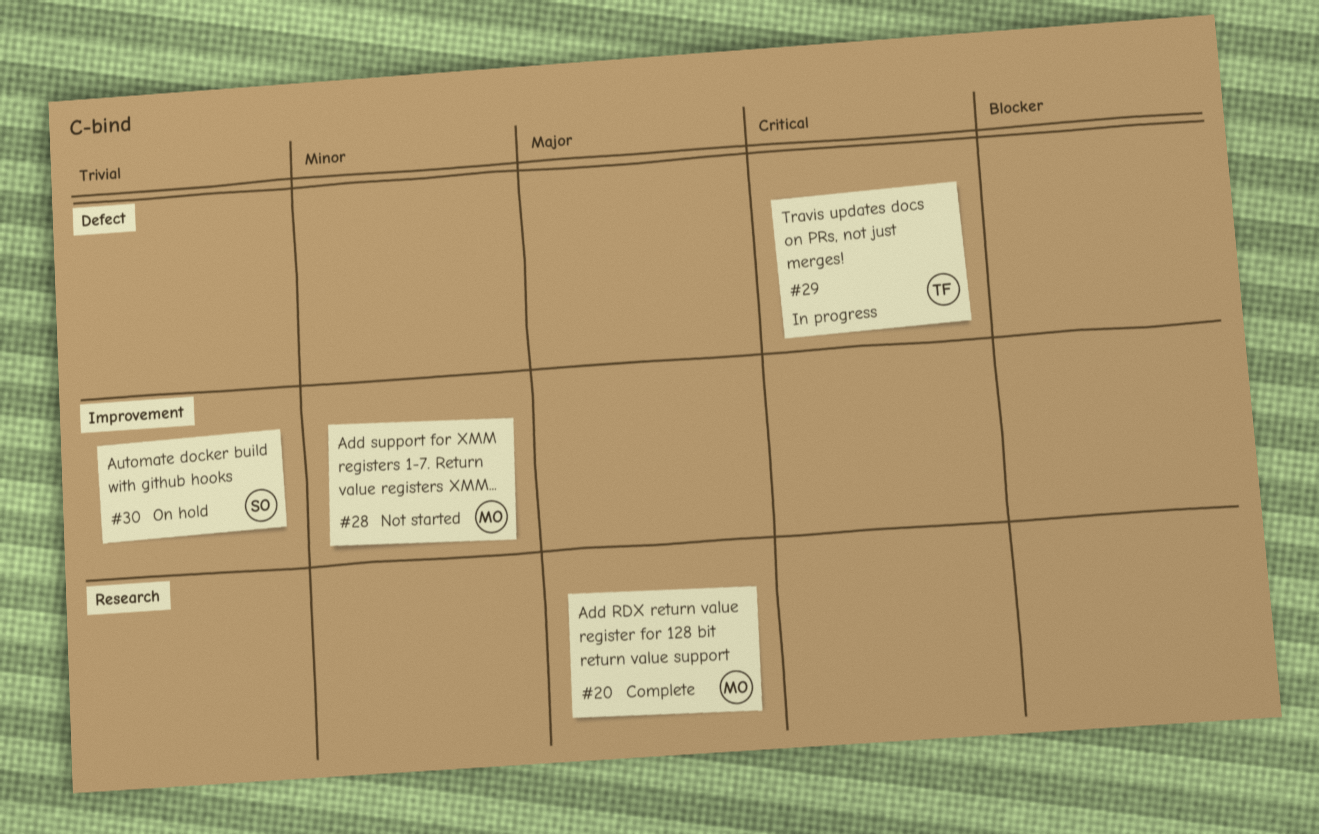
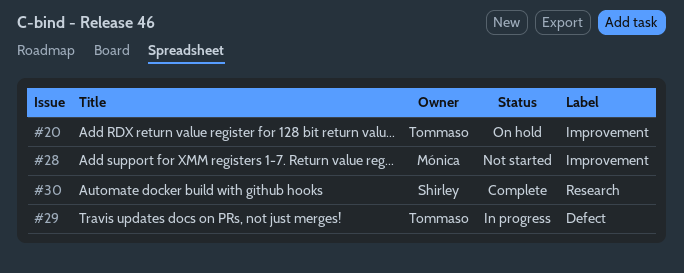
#20, status: Complete -> On hold
#20, owner: Mónica -> Tommaso
#20, label: Research -> Improvement
#30, status: On hold -> Complete
#30, label: Improvement -> Research

